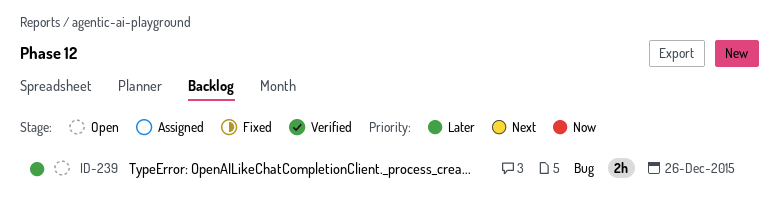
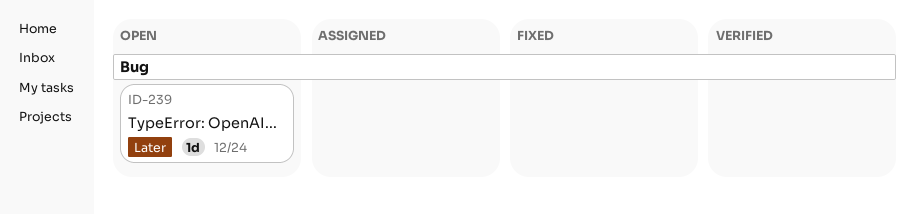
ID-239, estimate: 2h -> 1d
ID-239, due: Dec 26 -> Dec 24

